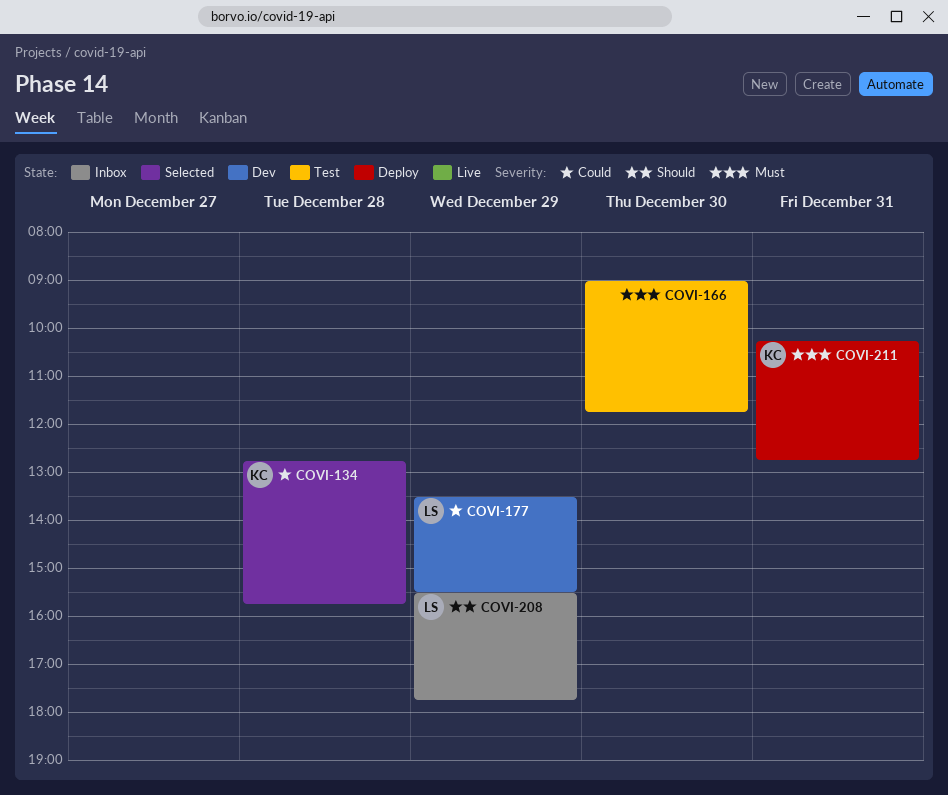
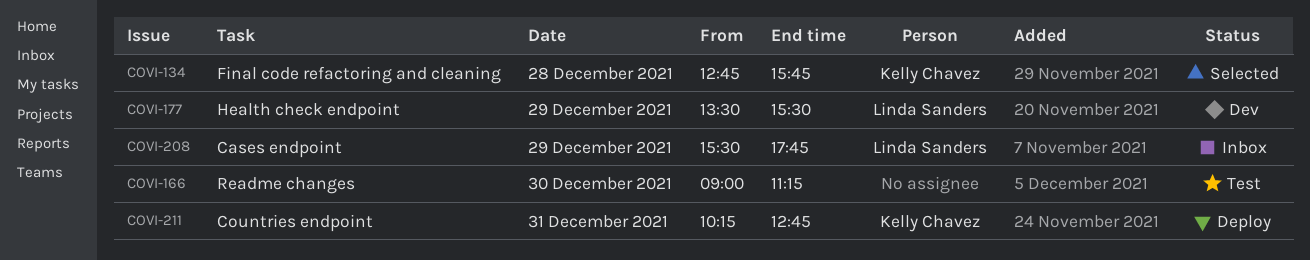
COVI-166, ends: 11:45 -> 11:15

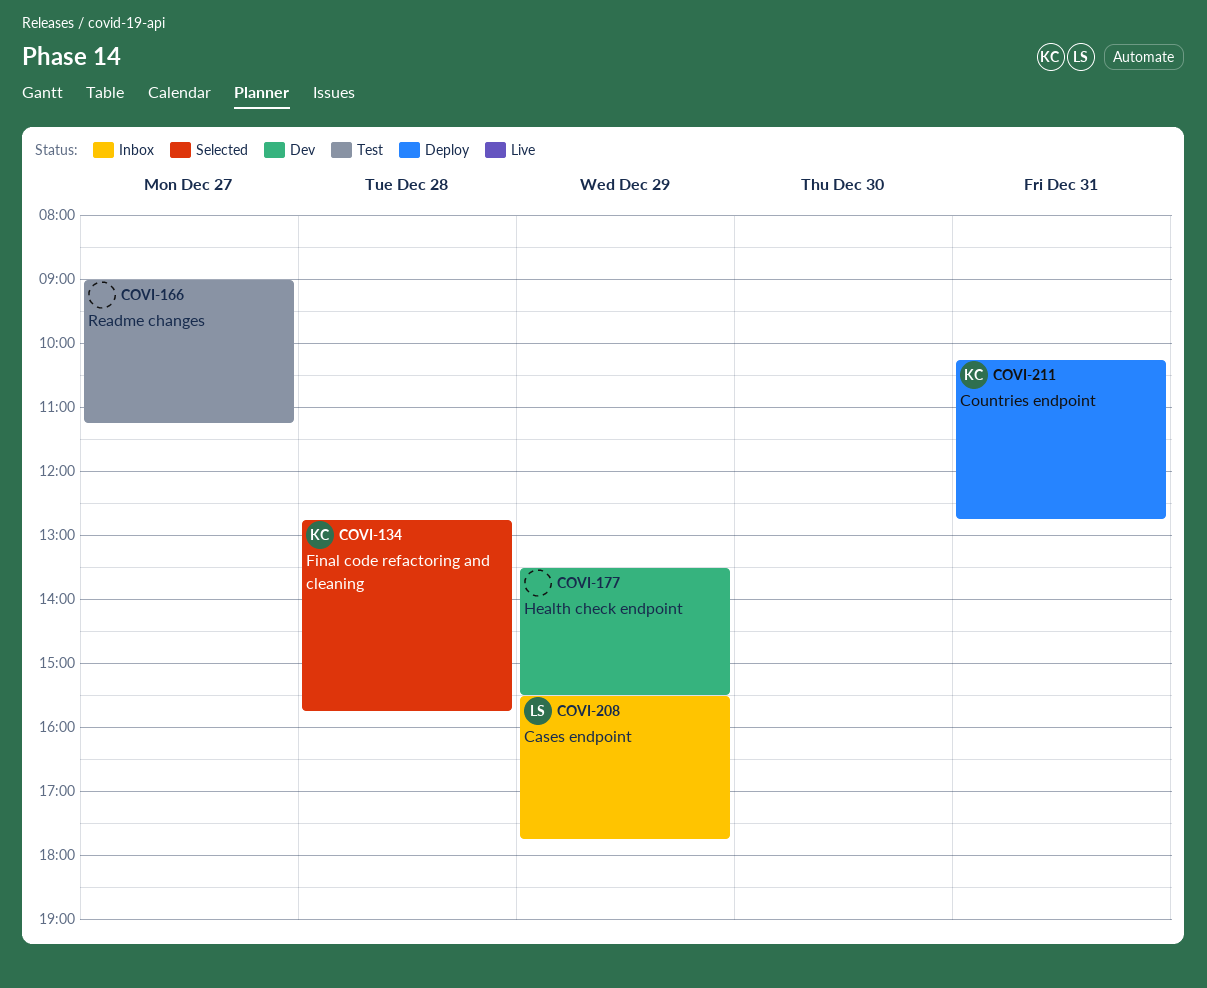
COVI-166, day: Dec 30 -> Dec 27
COVI-177, owner: Linda Sanders -> none

